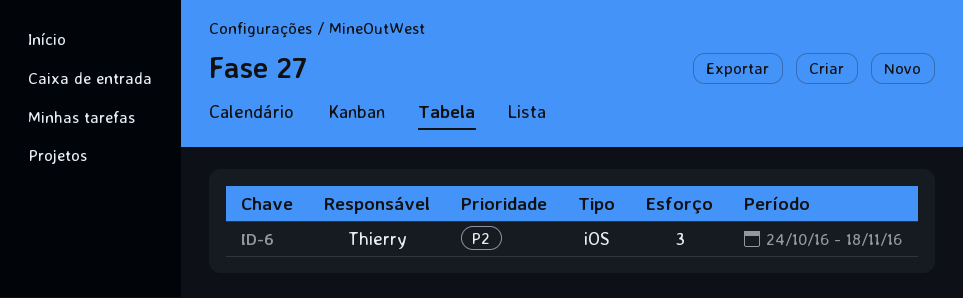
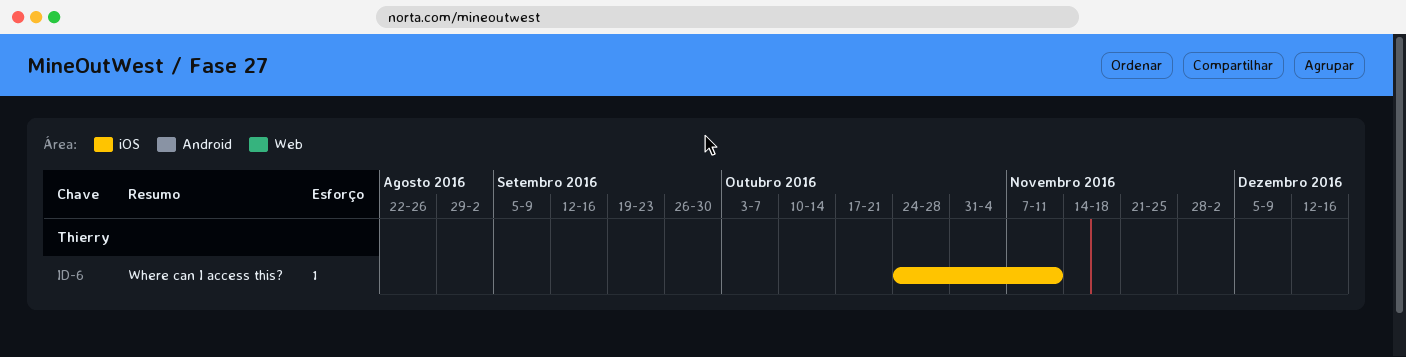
ID-6, estimate: 3 -> 1
ID-6, due: Nov 18 -> Nov 11

